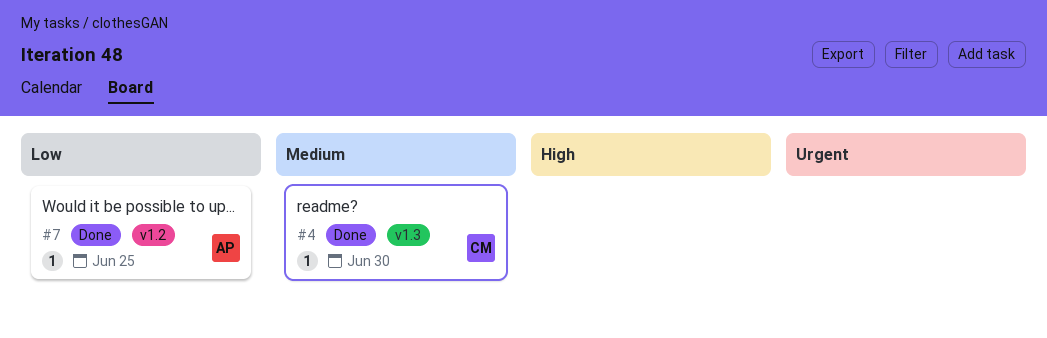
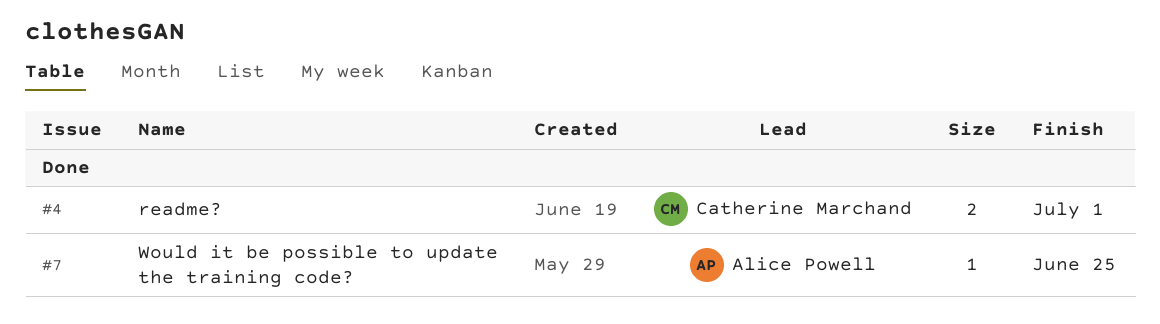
#4, estimate: 1 -> 2
#4, due: Jun 30 -> Jul 1

